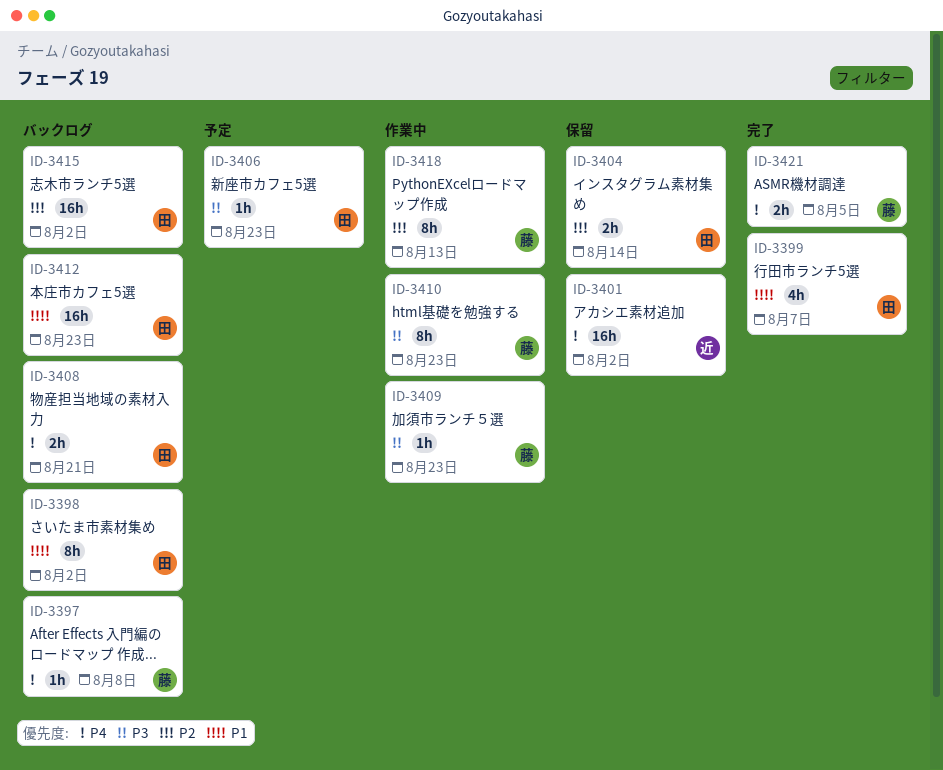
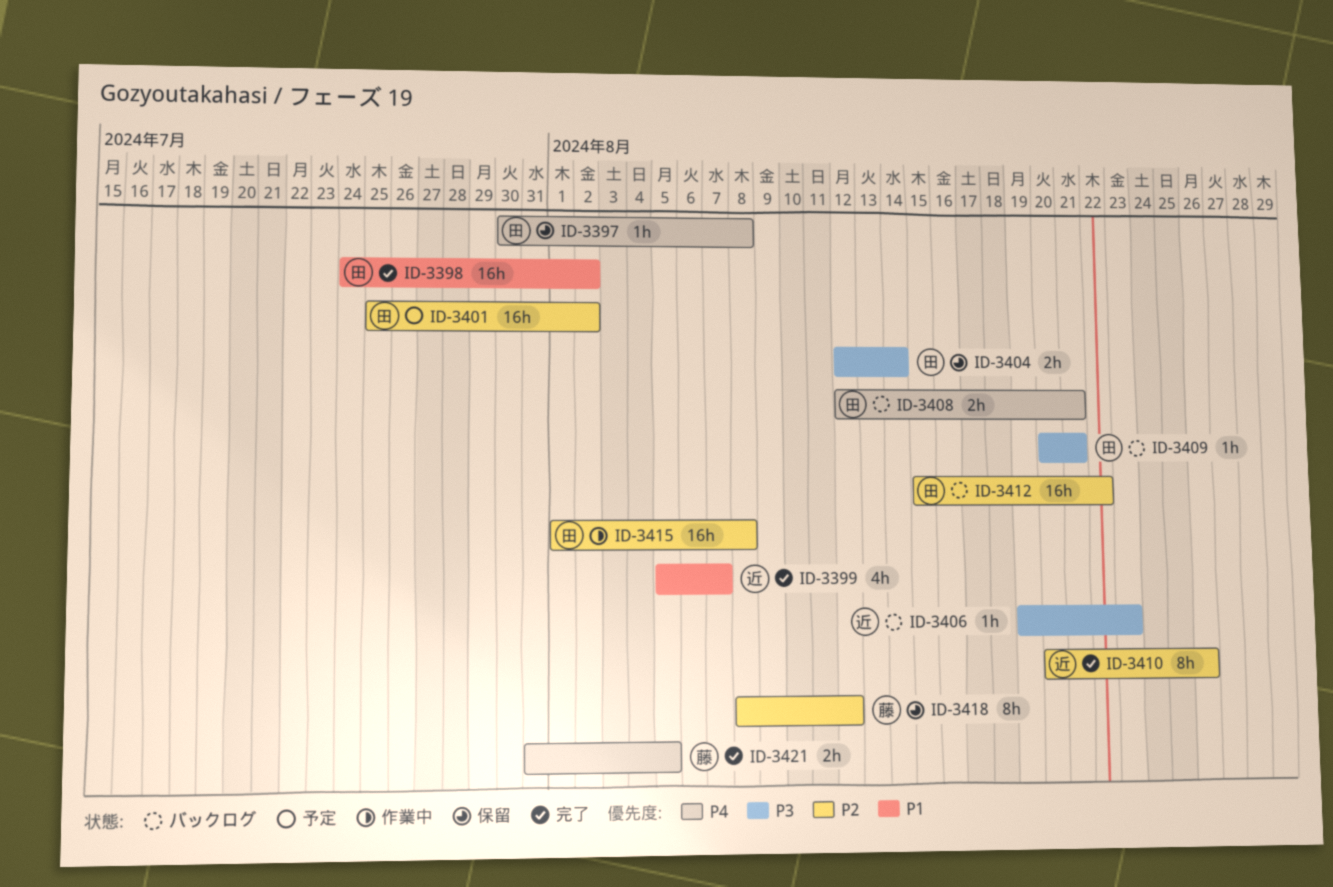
ID-3397, status: バックログ -> 保留
ID-3397, owner: 藤 -> 田
ID-3398, status: バックログ -> 完了
ID-3398, estimate: 8h -> 16h
ID-3399, owner: 田 -> 近
ID-3401, status: 保留 -> 予定
ID-3401, owner: 近 -> 田
ID-3401, priority: P4 -> P2
ID-3404, priority: P2 -> P3
ID-3406, status: 予定 -> バックログ
ID-3406, owner: 田 -> 近
ID-3409, status: 作業中 -> バックログ
ID-3409, owner: 藤 -> 田
ID-3409, due: Aug 23 -> Aug 21
ID-3410, status: 作業中 -> 完了
ID-3410, owner: 藤 -> 近
ID-3410, priority: P3 -> P2
ID-3410, due: Aug 23 -> Aug 26
ID-3412, priority: P1 -> P2
ID-3412, due: Aug 23 -> Aug 22
ID-3415, status: バックログ -> 作業中
ID-3415, due: Aug 2 -> Aug 8
ID-3418, status: 作業中 -> 保留
ID-3418, due: Aug 13 -> Aug 12

